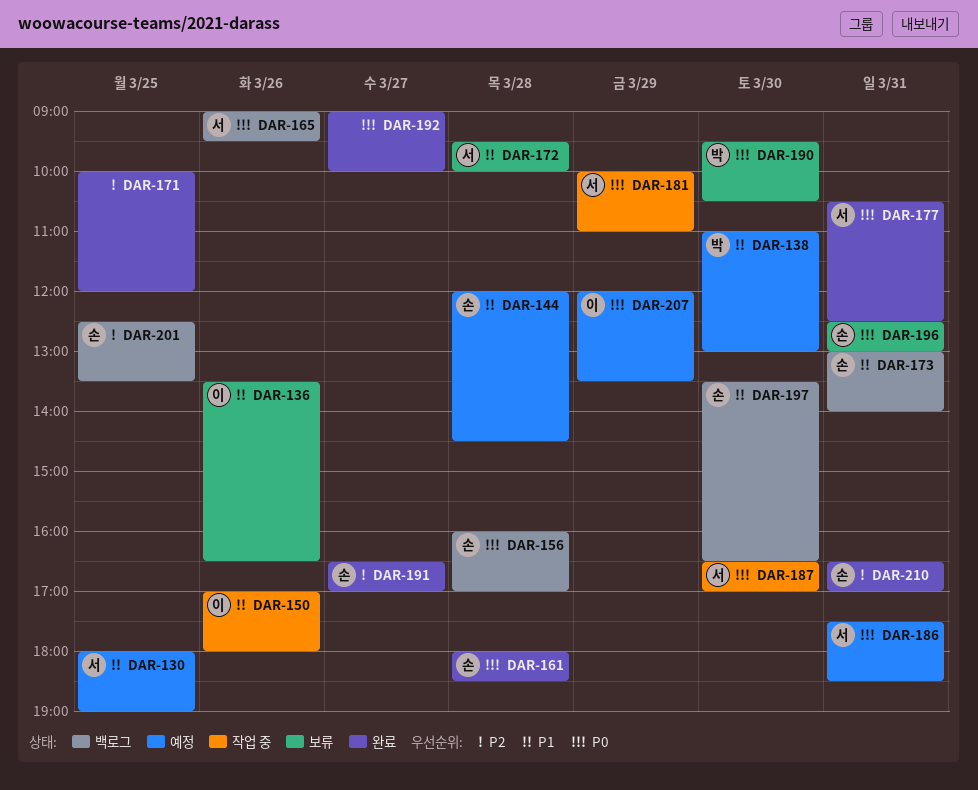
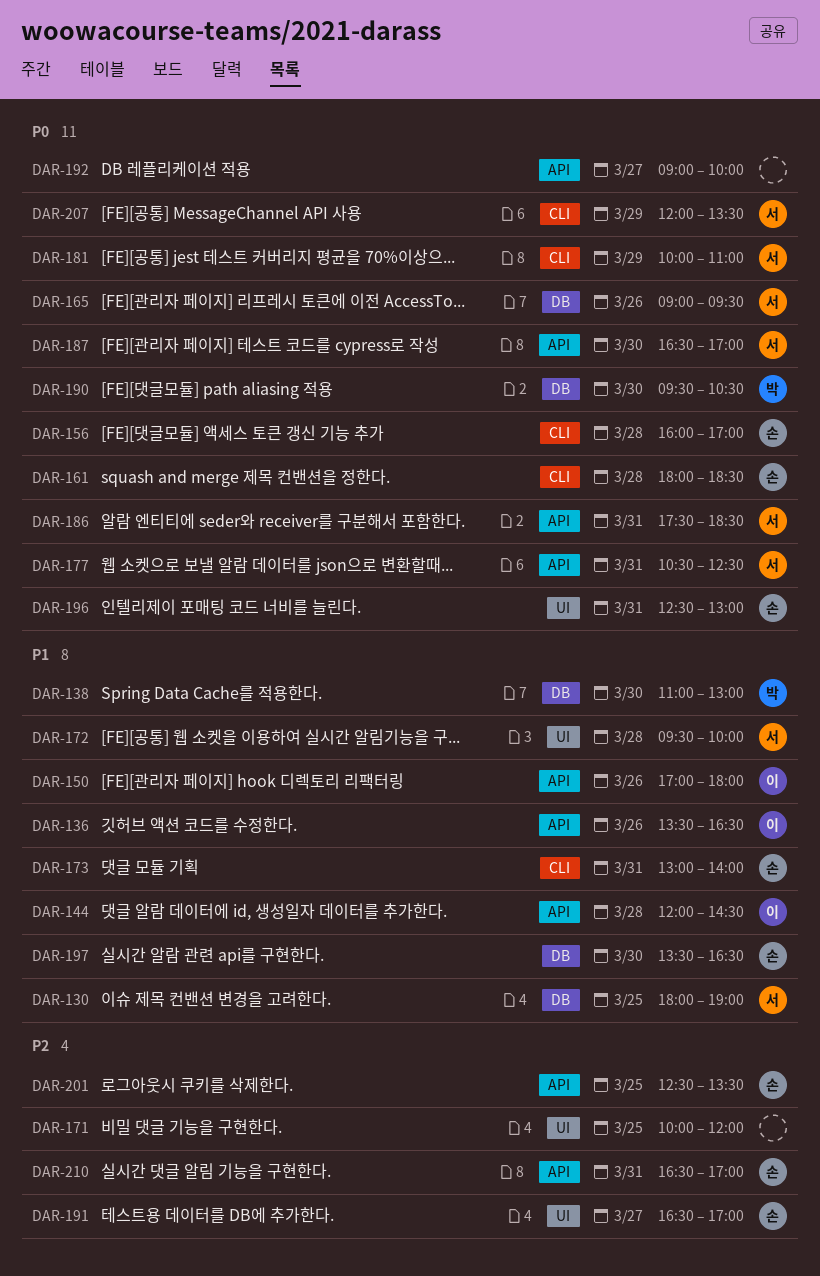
DAR-144, owner: 손 -> 이
DAR-207, owner: 이 -> 서

